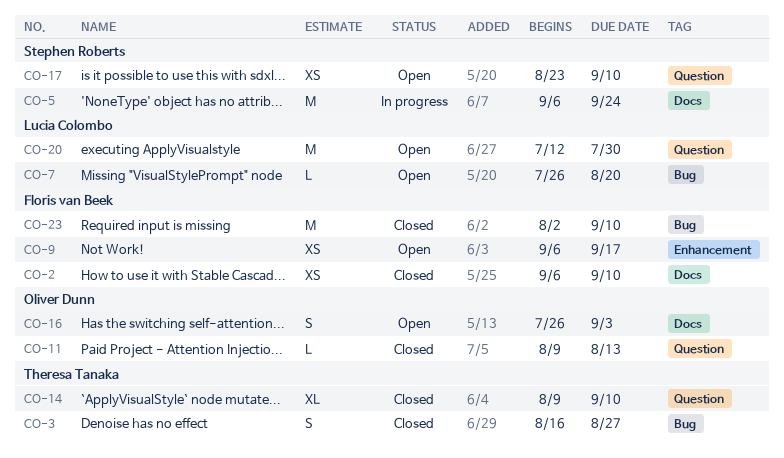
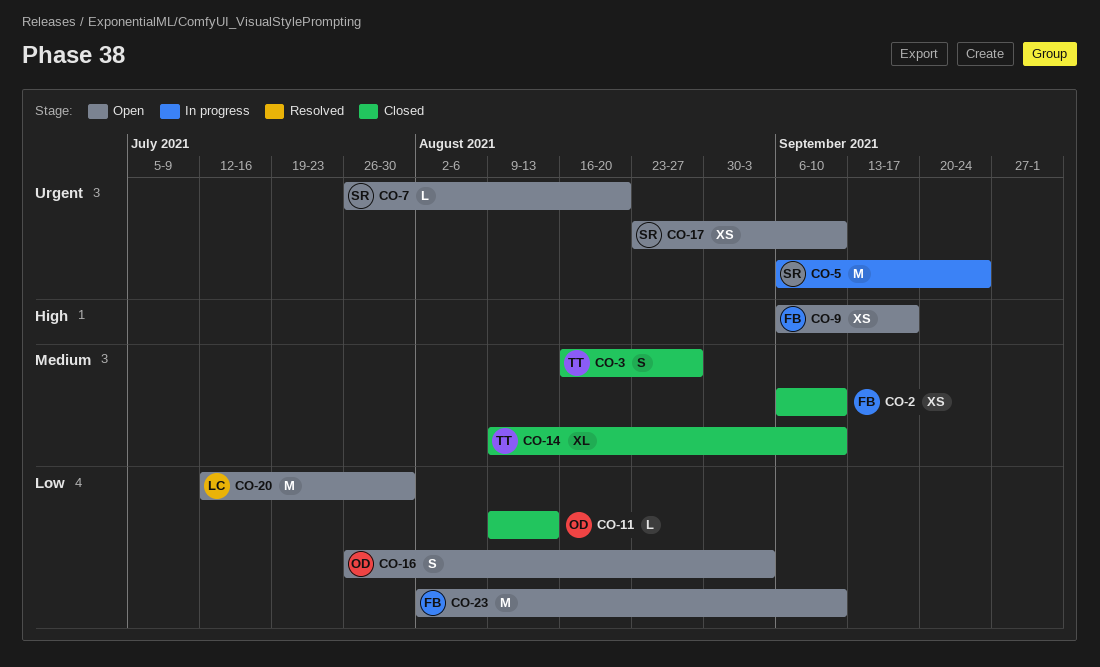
CO-7, owner: Lucia Colombo -> Stephen Roberts
CO-23, status: Closed -> Open

